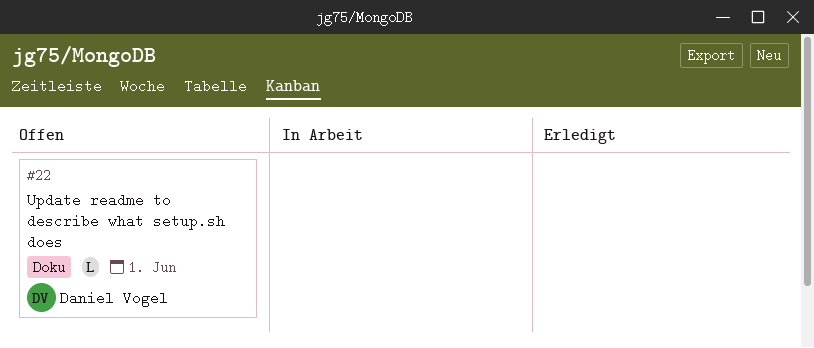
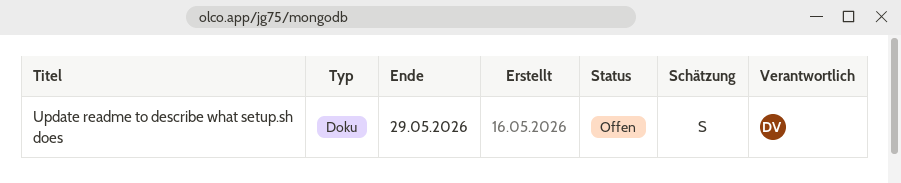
Update readme to describe what setup.sh does, estimate: L -> S
Update readme to describe what setup.sh does, due: Jun 1 -> May 29

